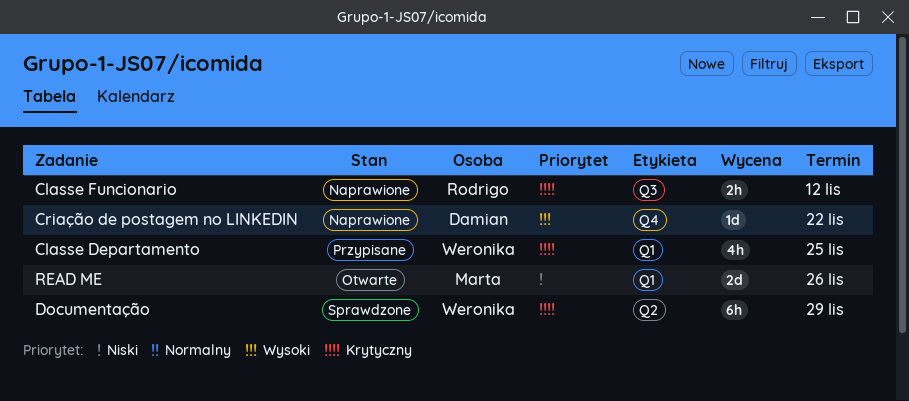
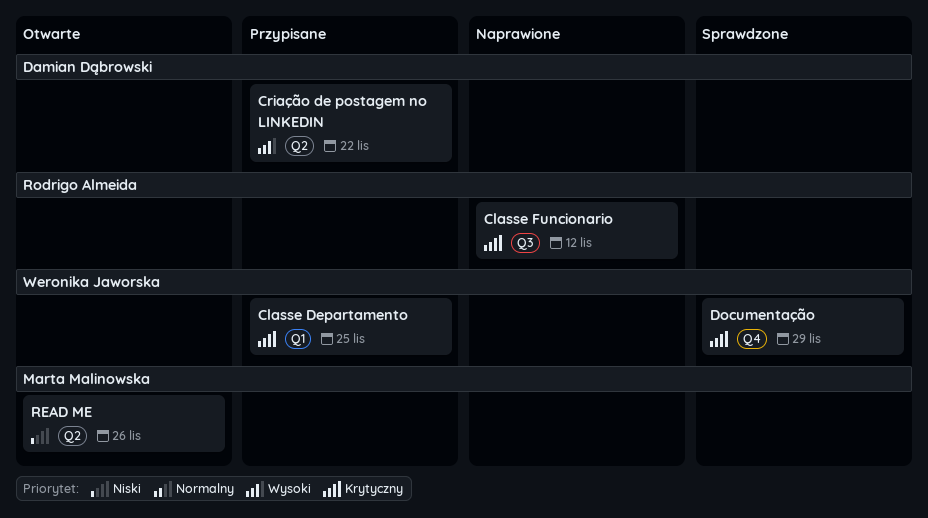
Criação de postagem no LINKEDIN, status: Naprawione -> Przypisane
Criação de postagem no LINKEDIN, label: Q4 -> Q2
Documentação, label: Q2 -> Q4
READ ME, label: Q1 -> Q2

